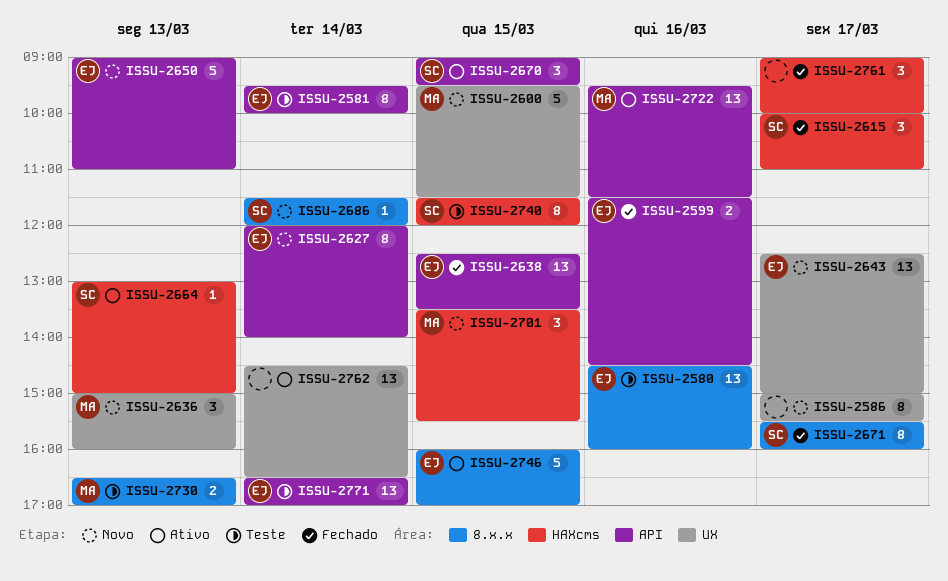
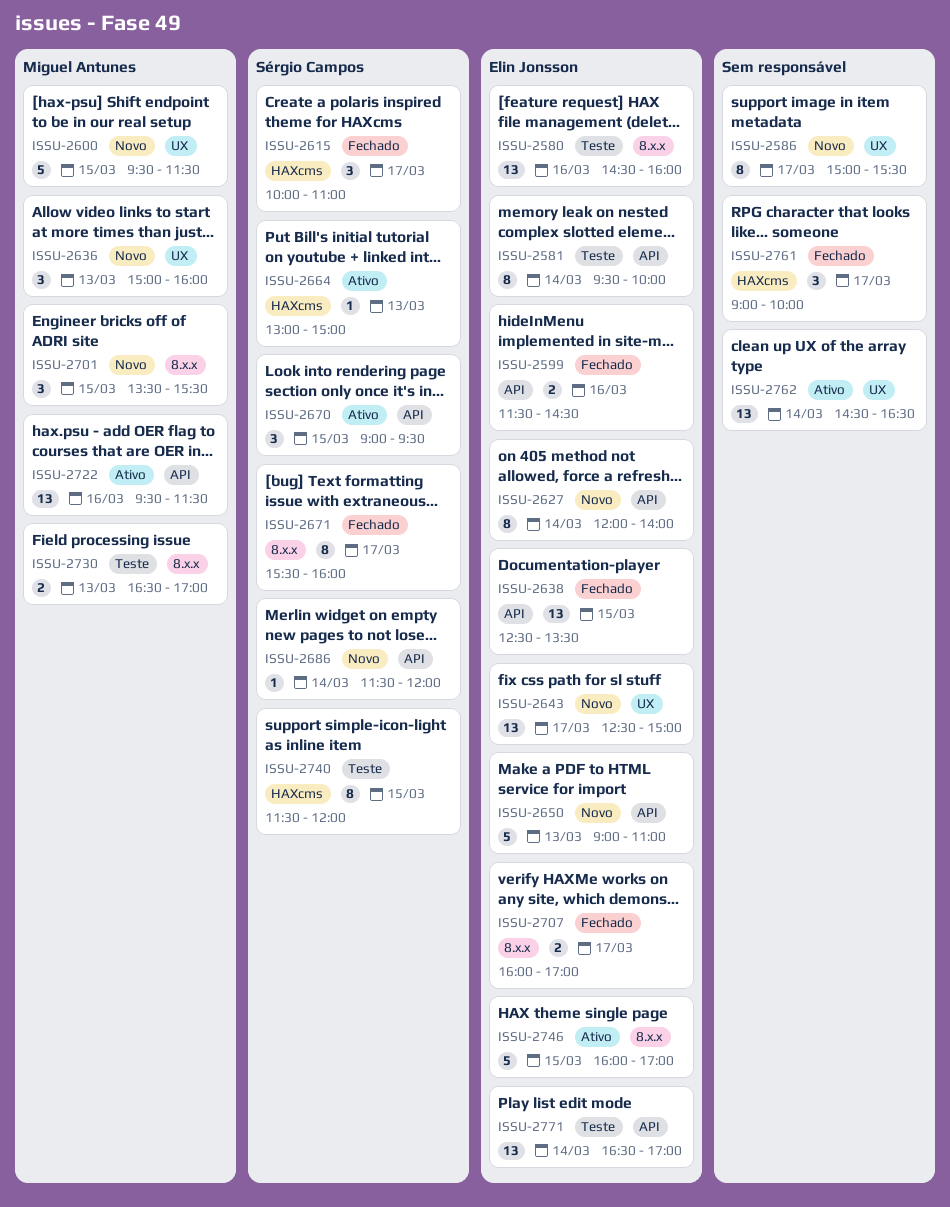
ISSU-2686, label: 8.x.x -> API
ISSU-2701, label: HAXcms -> 8.x.x
ISSU-2707: none -> present

